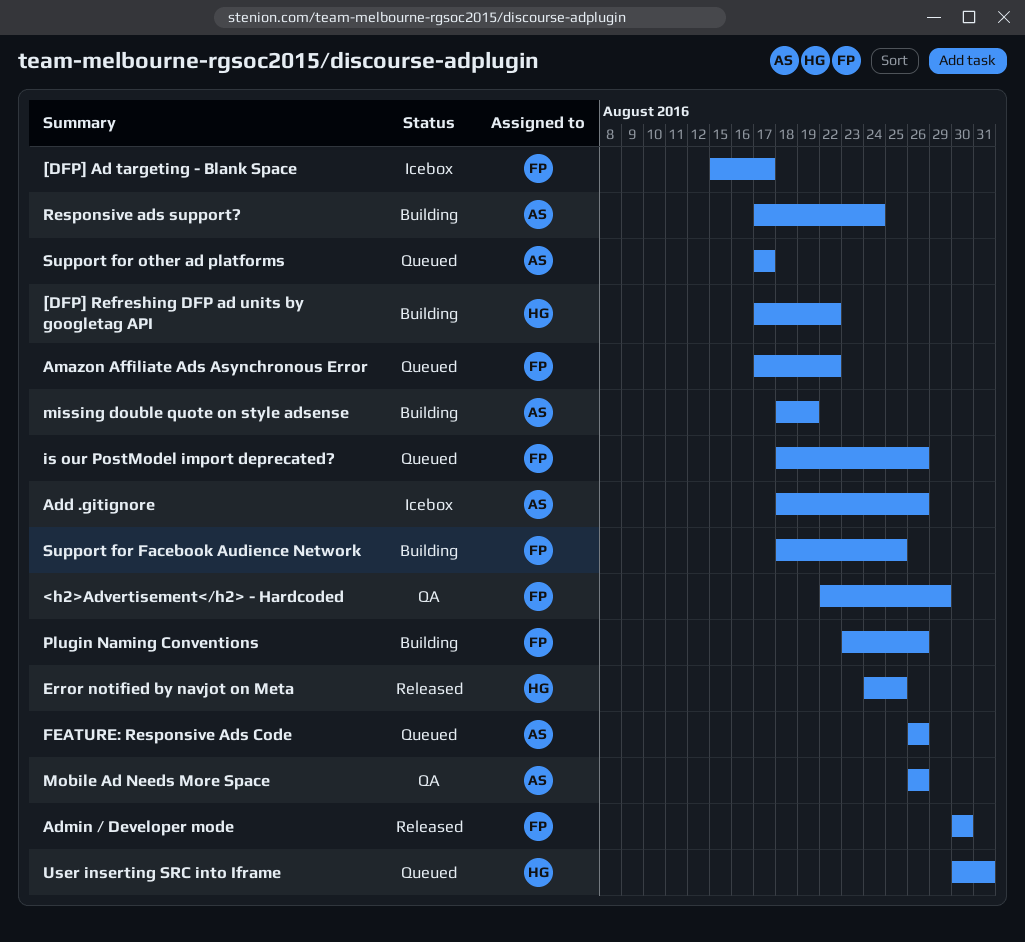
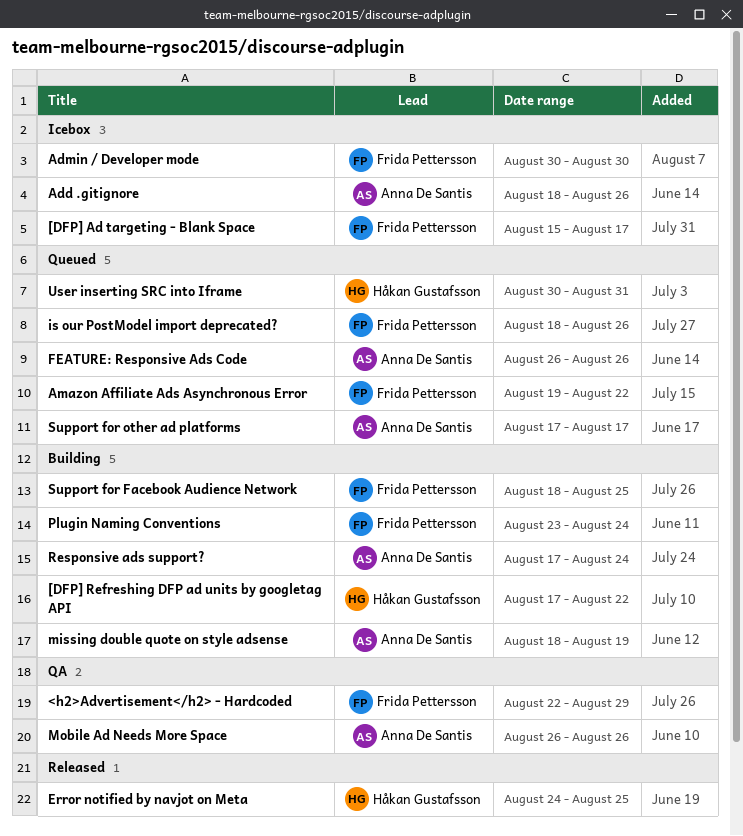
Admin / Developer mode, status: Released -> Icebox
Amazon Affiliate Ads Asynchronous Error, start: Aug 17 -> Aug 19
Plugin Naming Conventions, due: Aug 26 -> Aug 24

